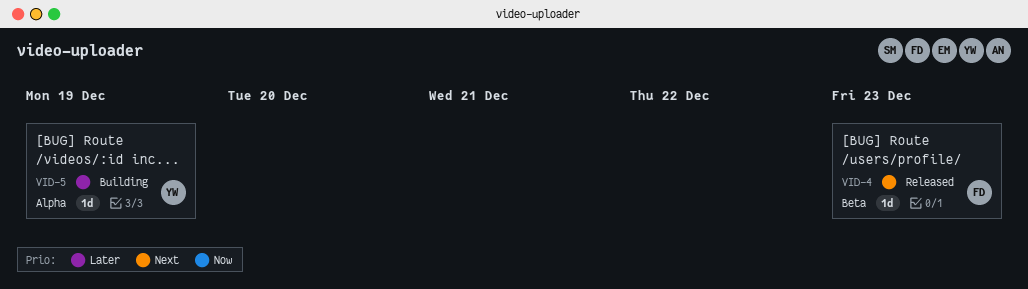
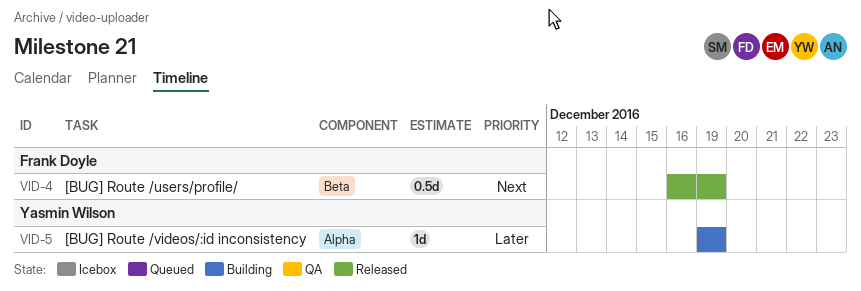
VID-4, estimate: 1d -> 0.5d
VID-4, due: Dec 23 -> Dec 19

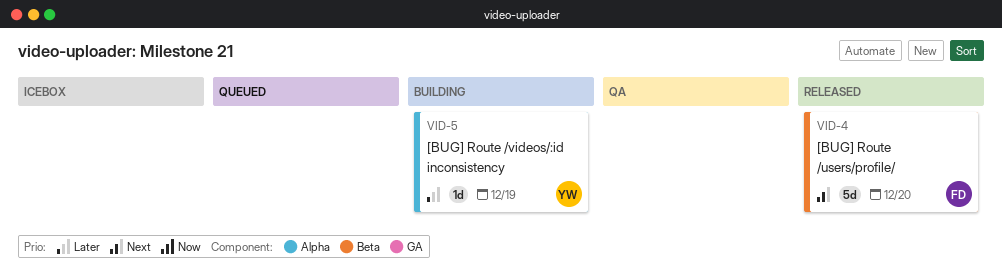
VID-4, estimate: 0.5d -> 5d
VID-4, due: Dec 19 -> Dec 20

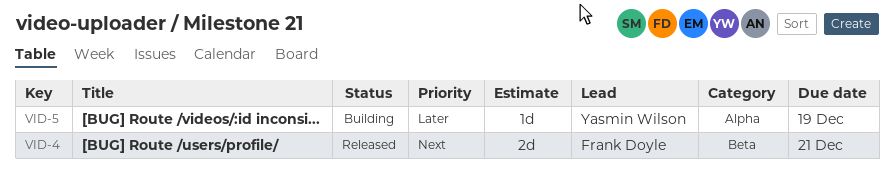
VID-4, estimate: 5d -> 2d
VID-4, due: Dec 20 -> Dec 21

